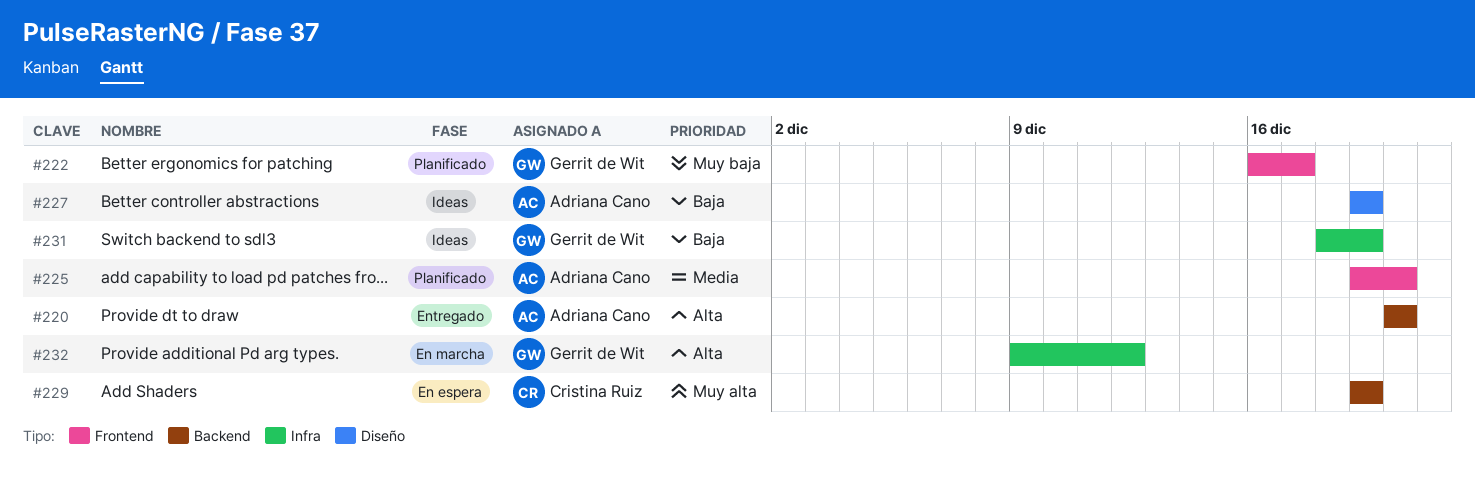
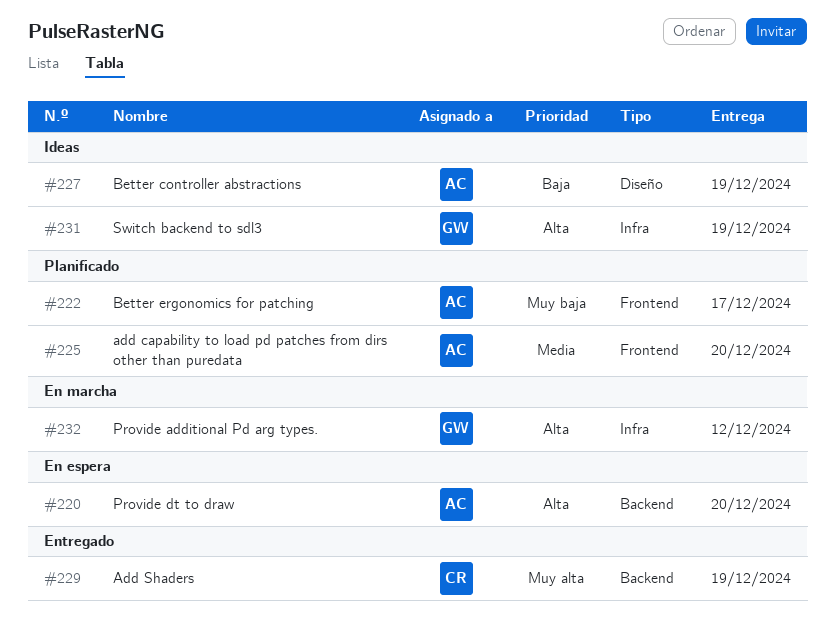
#220, status: Entregado -> En espera
#222, owner: Gerrit de Wit -> Adriana Cano
#229, status: En espera -> Entregado
#231, priority: Baja -> Alta

